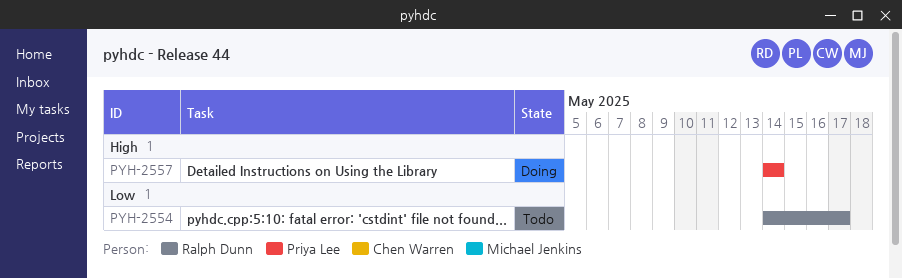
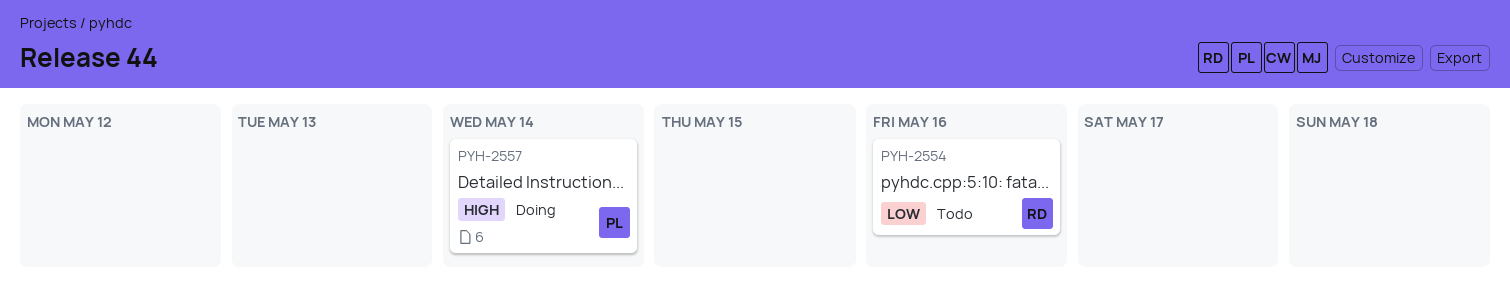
PYH-2554, due: May 17 -> May 16

